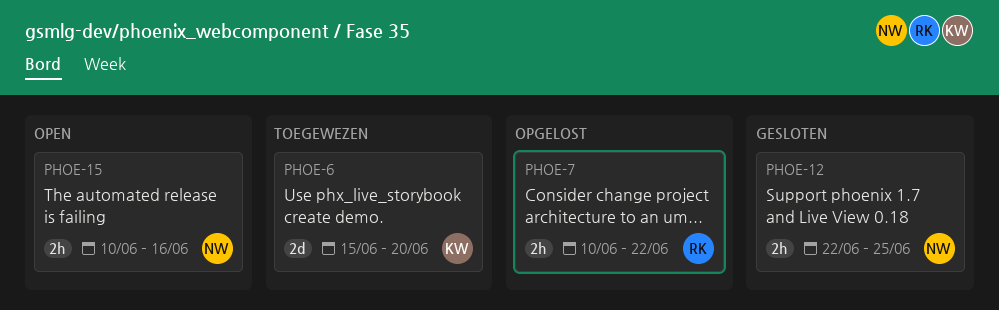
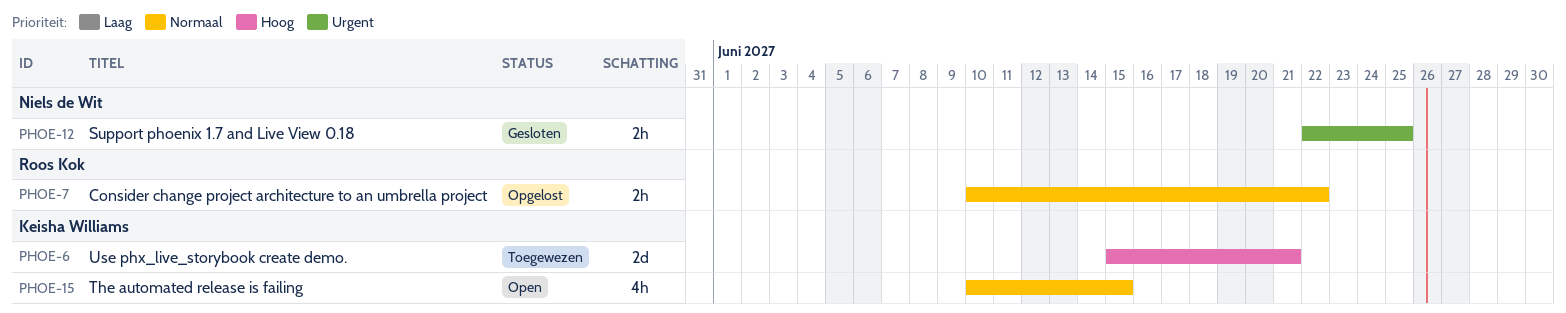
PHOE-6, due: Jun 20 -> Jun 21
PHOE-15, owner: Niels de Wit -> Keisha Williams
PHOE-15, estimate: 2h -> 4h
PHOE-15, due: Jun 16 -> Jun 15

